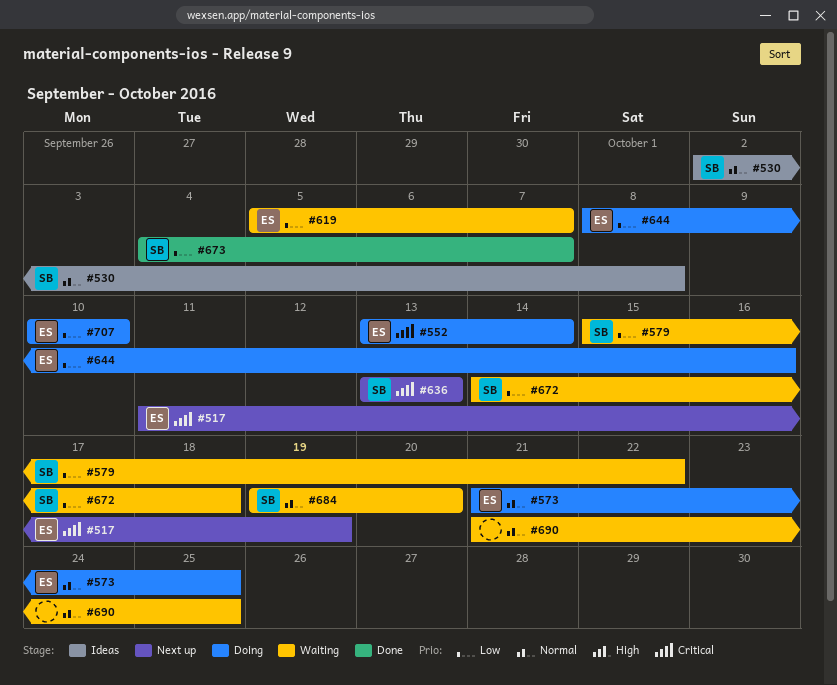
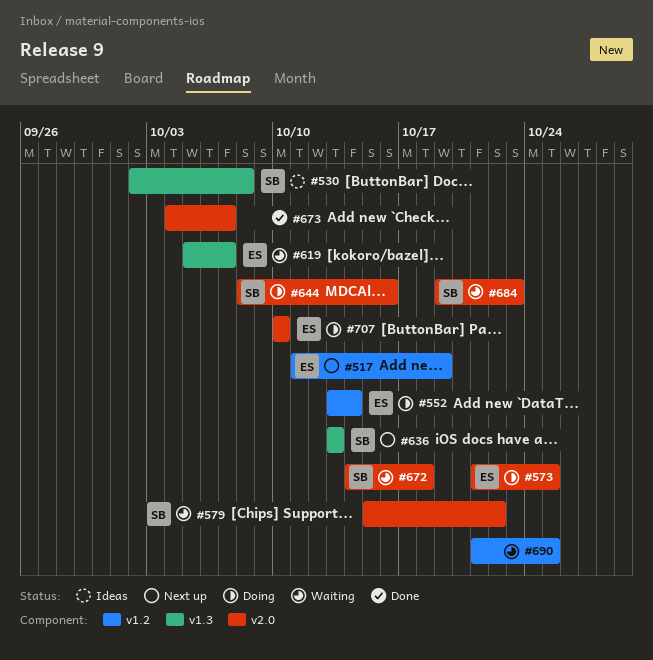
#644, owner: ES -> SB
#673, owner: SB -> none
#684, due: Oct 20 -> Oct 23

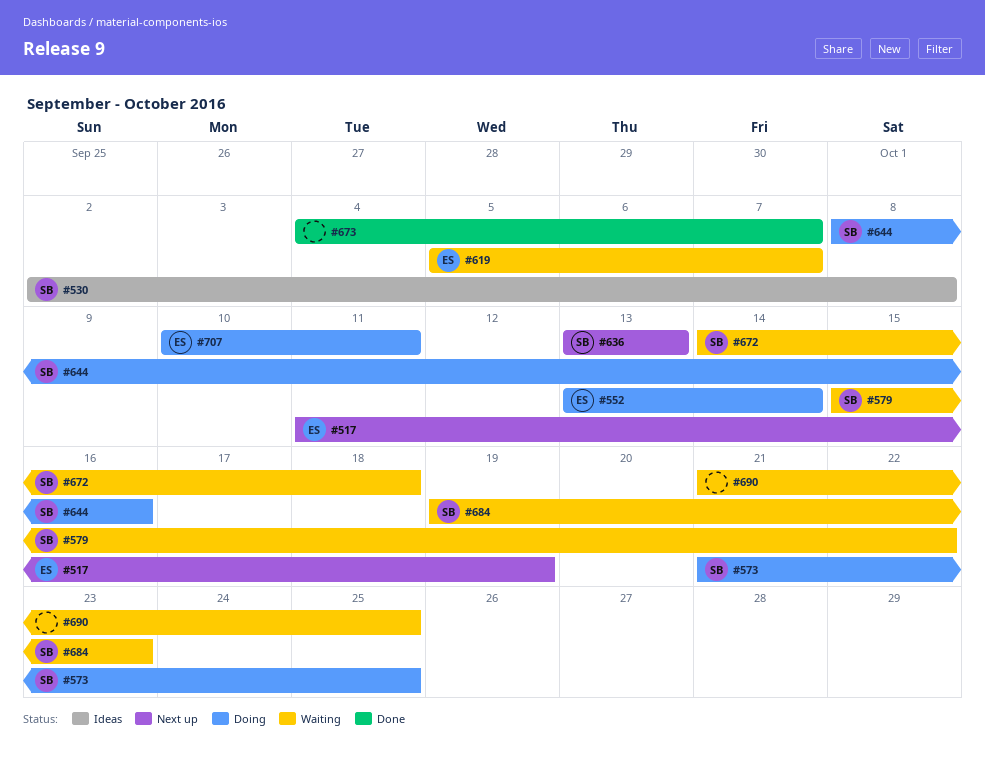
#573, owner: ES -> SB
#707, due: Oct 10 -> Oct 11

